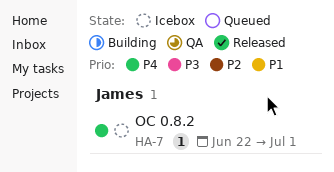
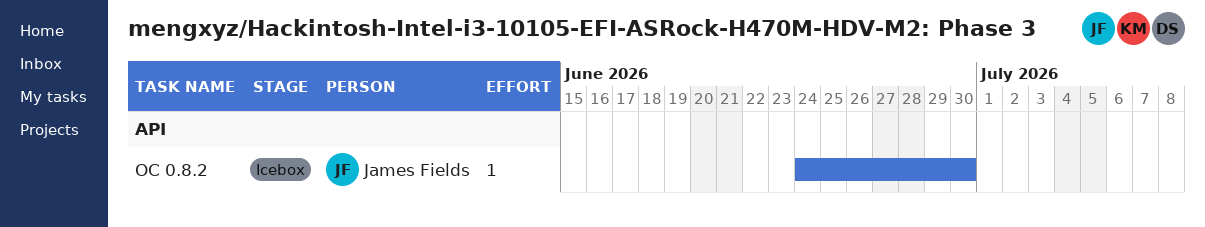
OC 0.8.2, start: Jun 22 -> Jun 24
OC 0.8.2, due: Jul 1 -> Jun 30

